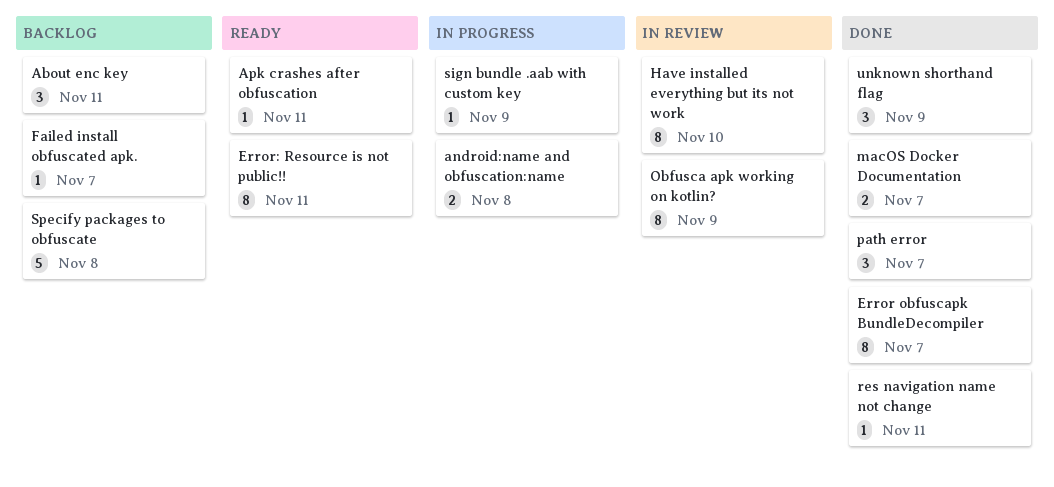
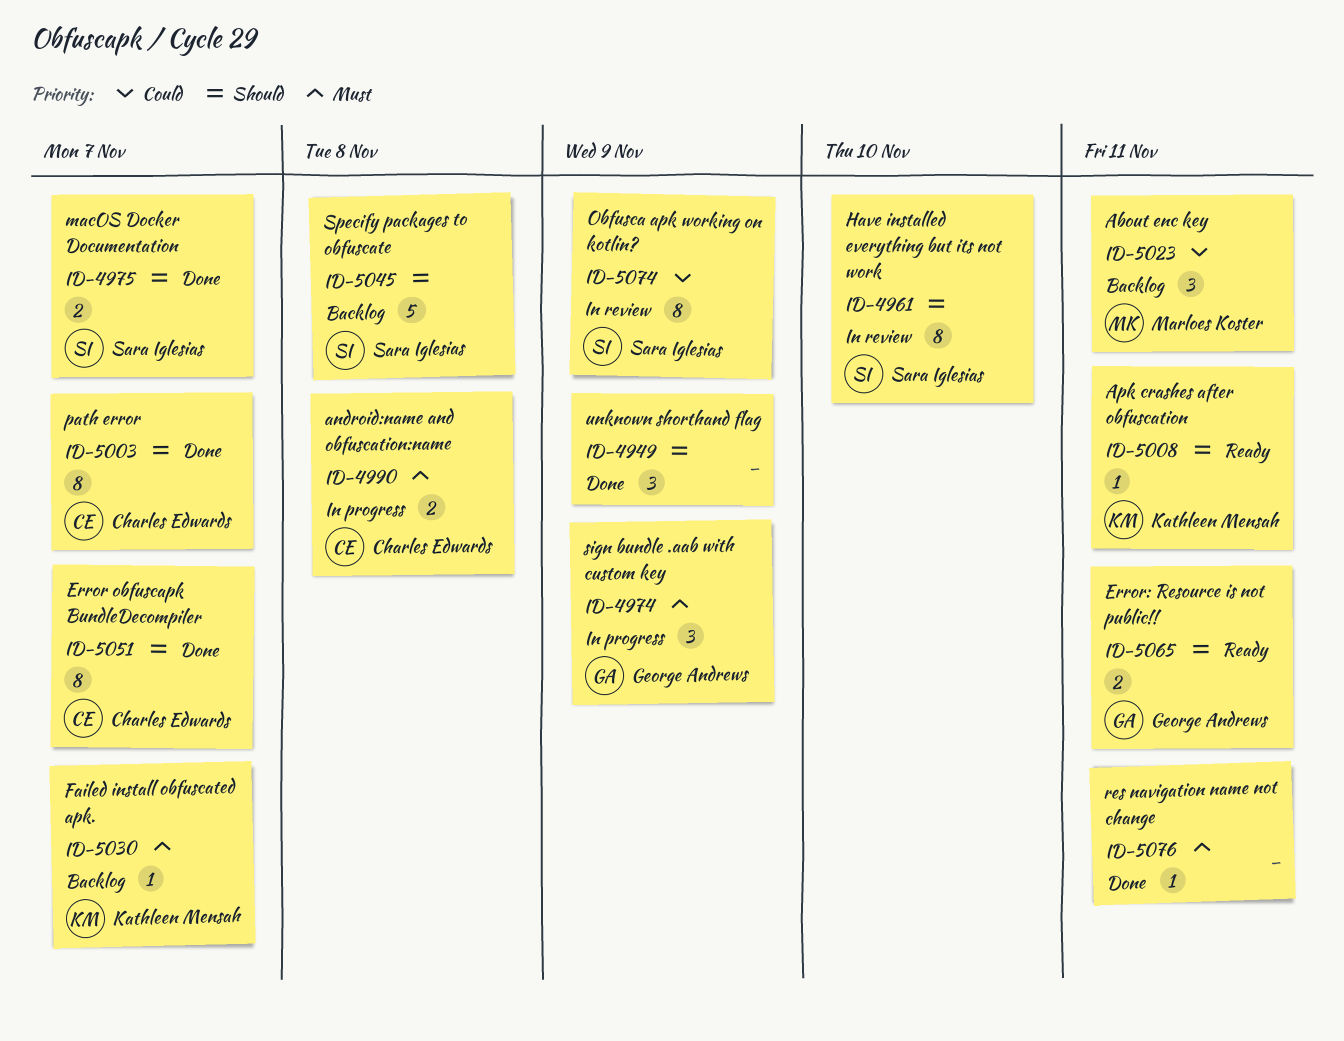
Error: Resource is not public!!, estimate: 8 -> 2
path error, estimate: 3 -> 8
sign bundle .aab with custom key, estimate: 1 -> 3

